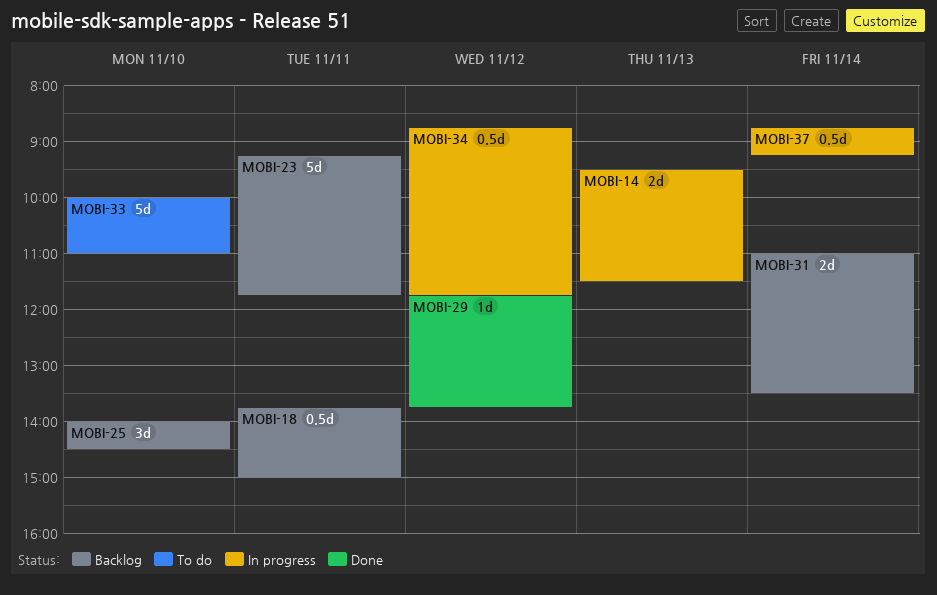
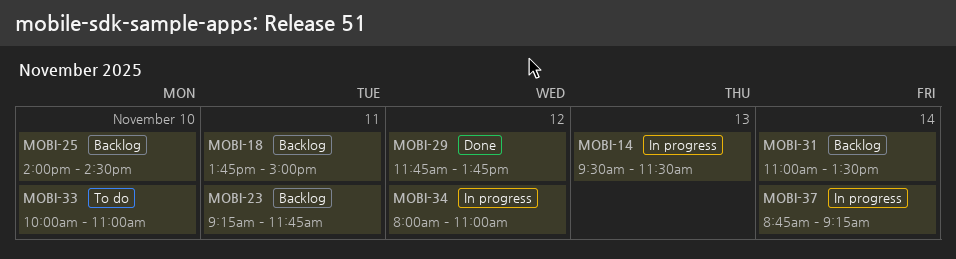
MOBI-34, begins: 08:45 -> 08:00
MOBI-34, ends: 11:45 -> 11:00

